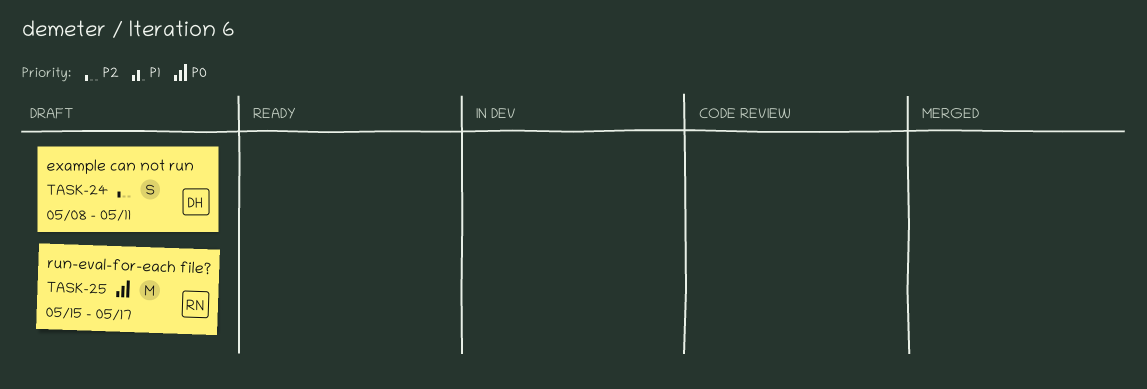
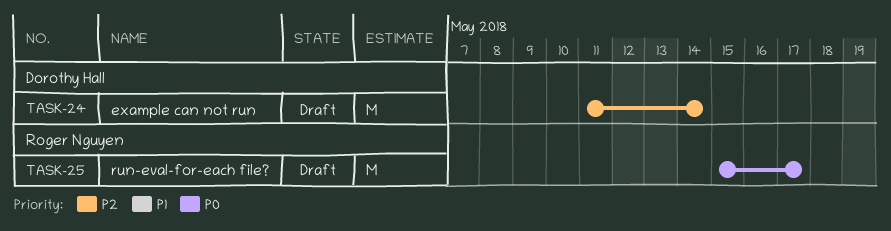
TASK-24, estimate: S -> M
TASK-24, start: May 8 -> May 11
TASK-24, due: May 11 -> May 14

